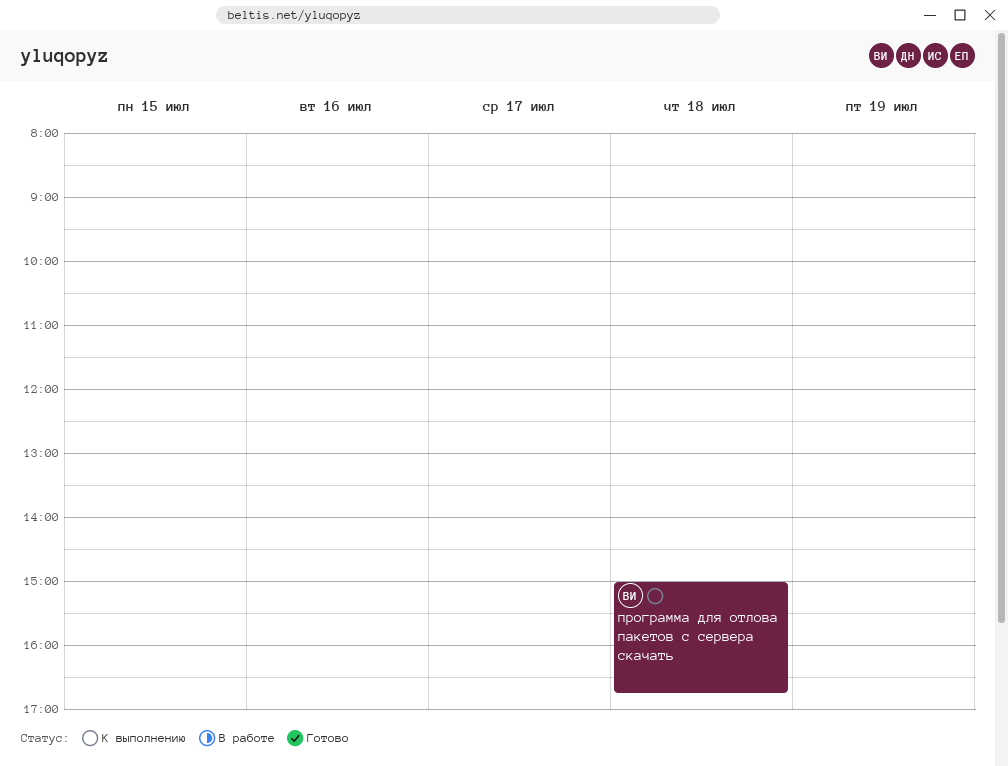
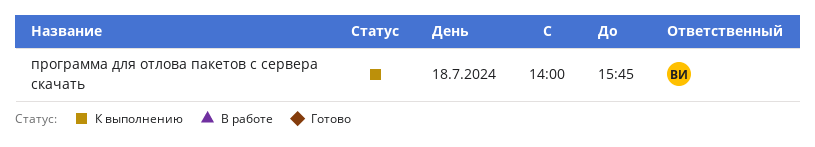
программа для отлова пакетов с сервера скачать, begins: 15:00 -> 14:00
программа для отлова пакетов с сервера скачать, ends: 16:45 -> 15:45

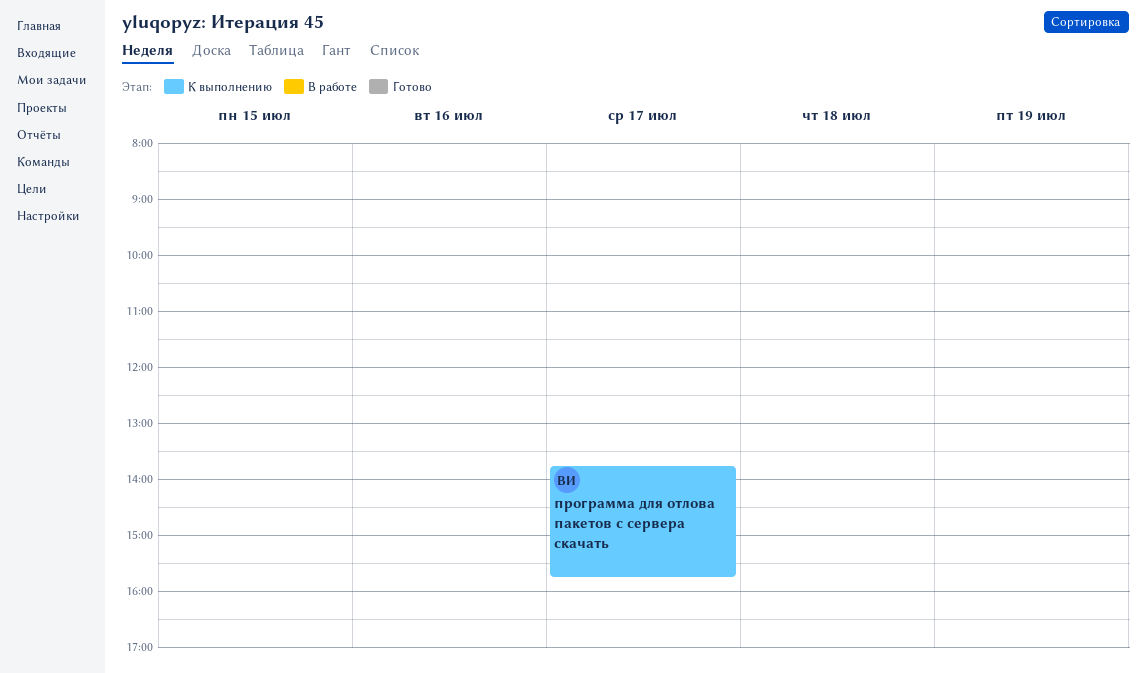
программа для отлова пакетов с сервера скачать, day: Jul 18 -> Jul 17
программа для отлова пакетов с сервера скачать, begins: 14:00 -> 13:45

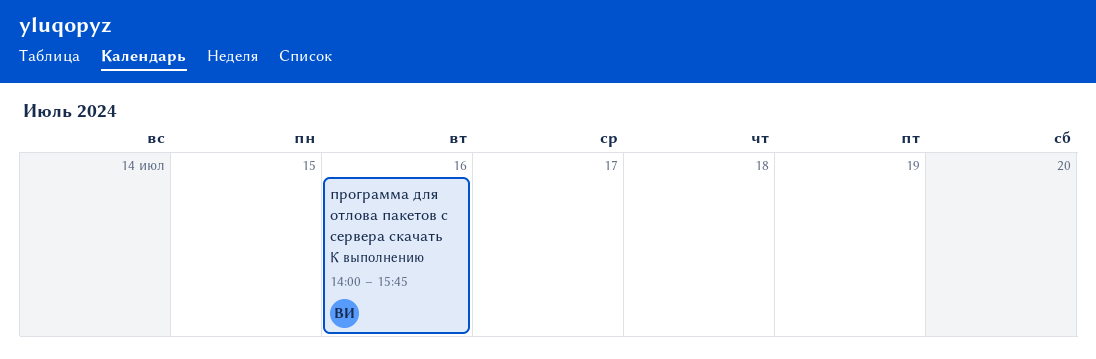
программа для отлова пакетов с сервера скачать, day: Jul 17 -> Jul 16
программа для отлова пакетов с сервера скачать, begins: 13:45 -> 14:00

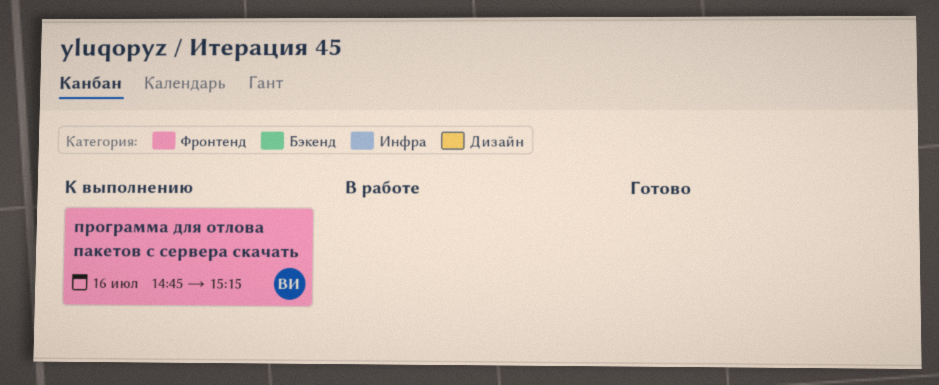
программа для отлова пакетов с сервера скачать, begins: 14:00 -> 14:45
программа для отлова пакетов с сервера скачать, ends: 15:45 -> 15:15

